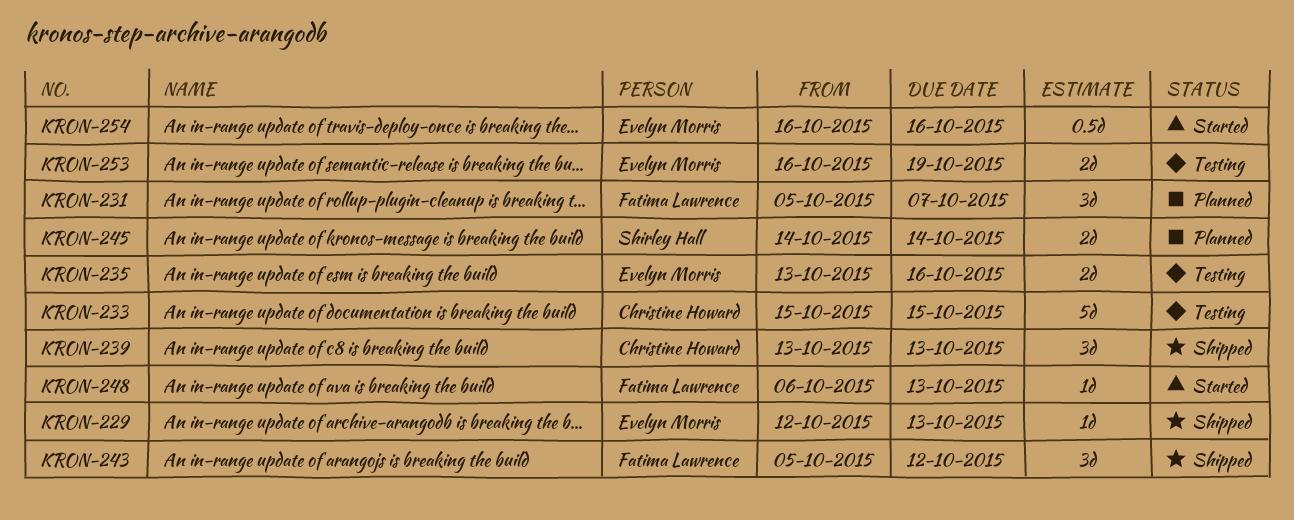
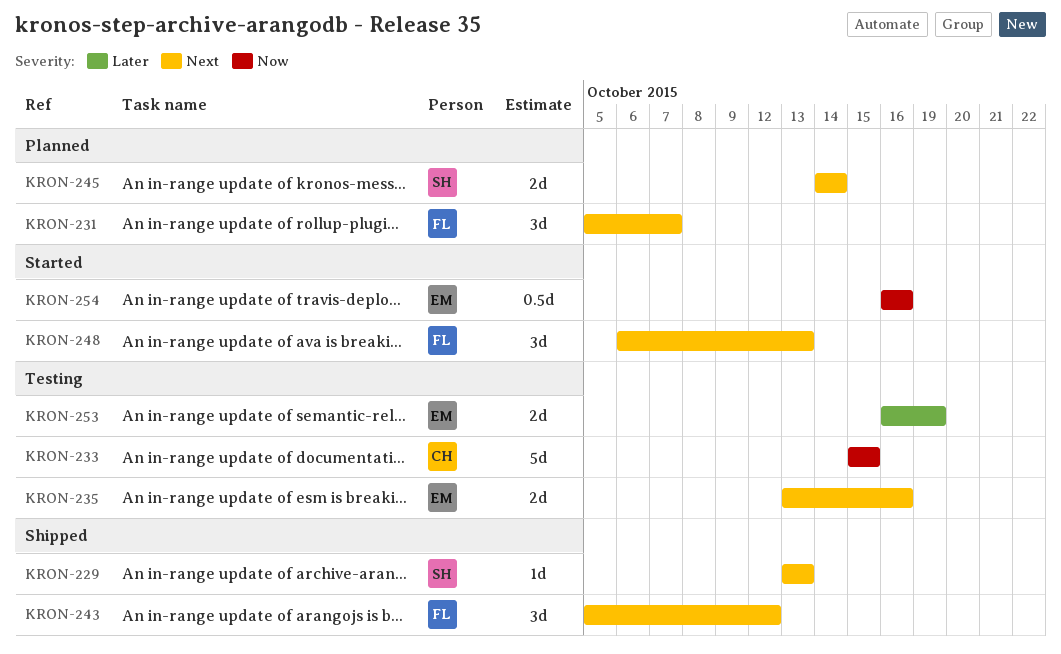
KRON-229, owner: Evelyn Morris -> Shirley Hall
KRON-229, start: Oct 12 -> Oct 13
KRON-239: present -> none
KRON-248, estimate: 1d -> 3d

